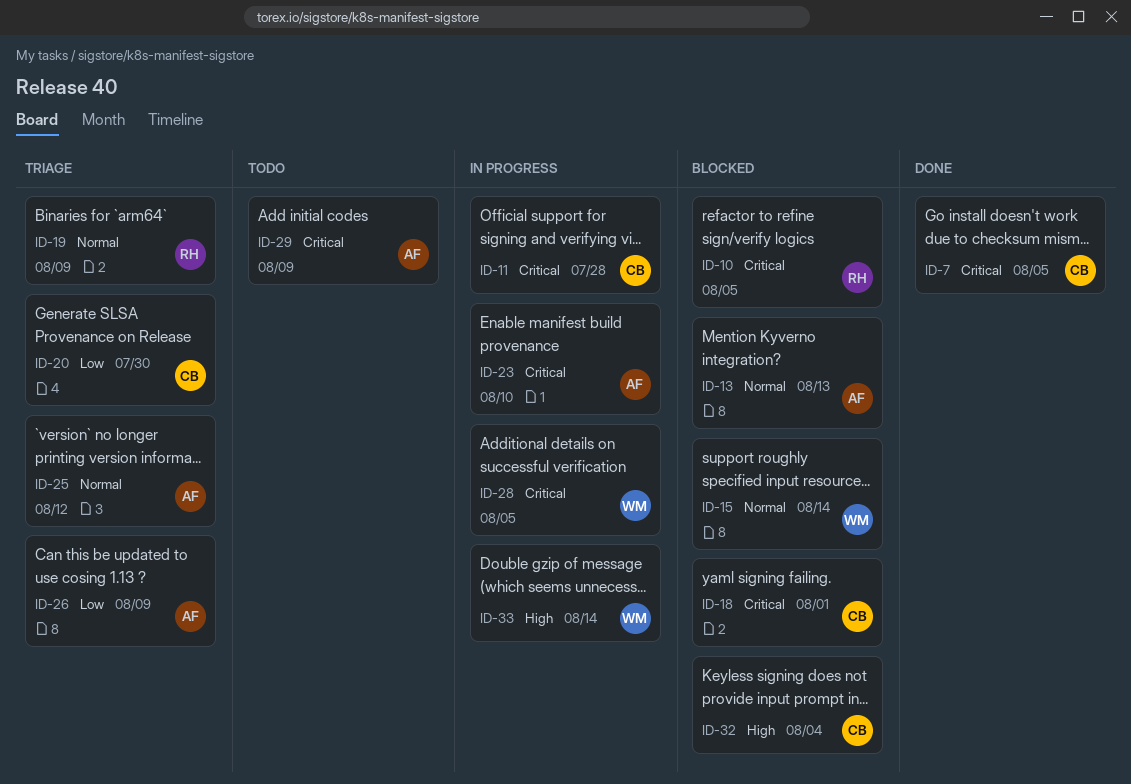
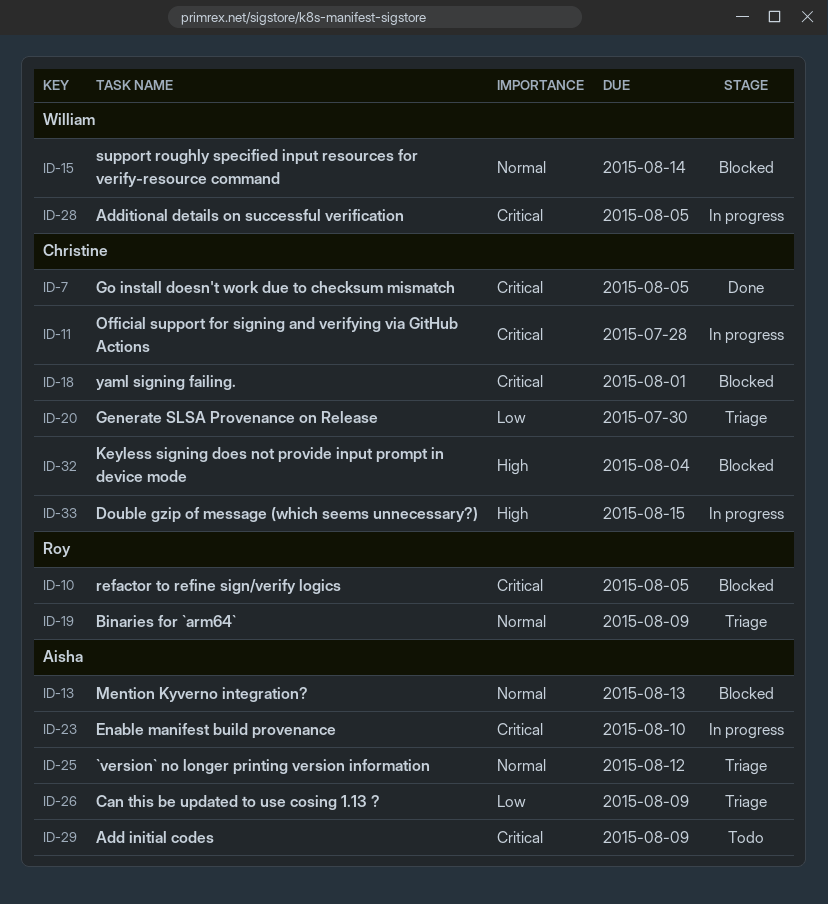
ID-33, owner: William -> Christine
ID-33, due: Aug 14 -> Aug 15

